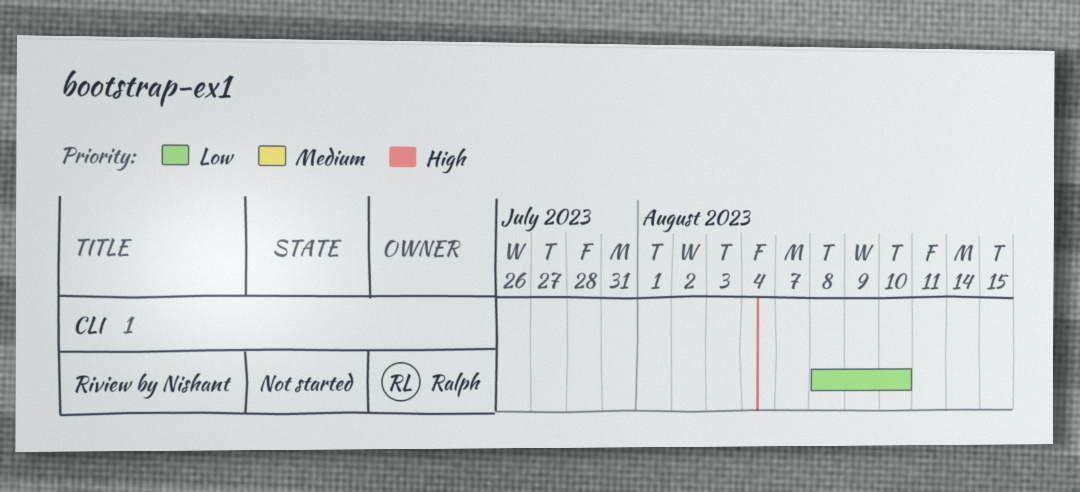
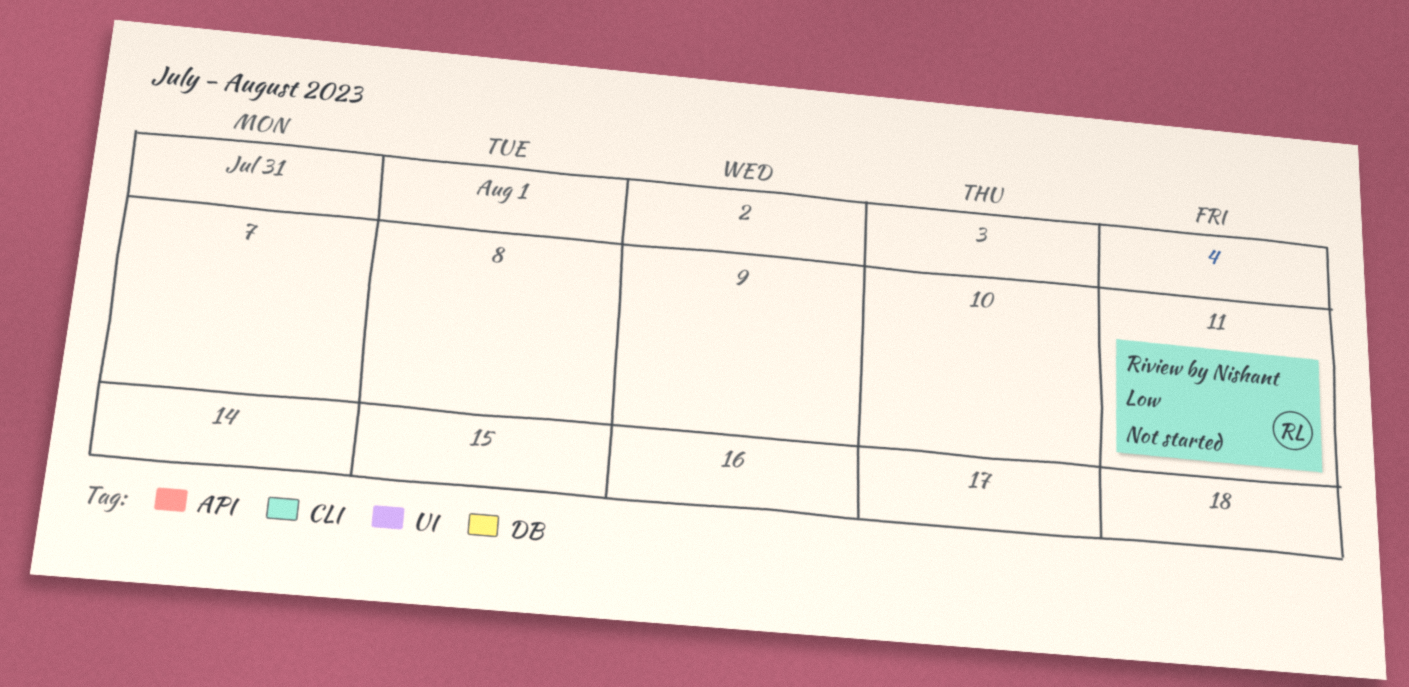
Riview by Nishant, due: Aug 10 -> Aug 11

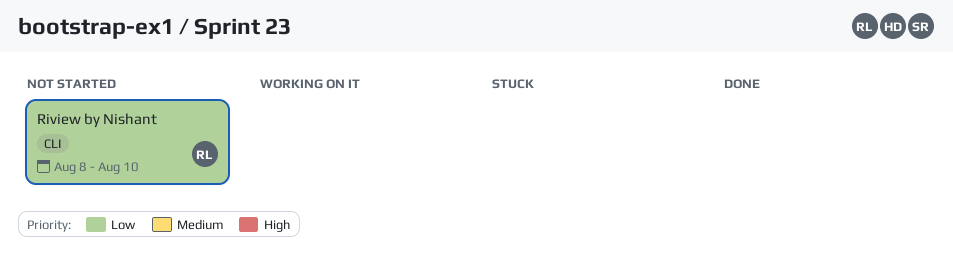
Riview by Nishant, due: Aug 11 -> Aug 10

